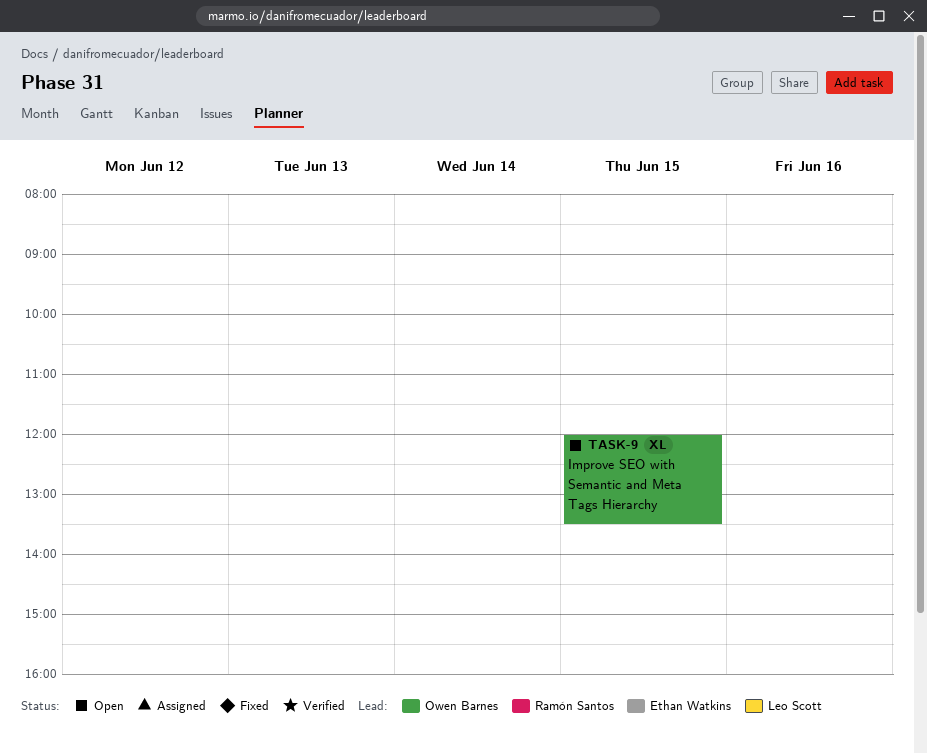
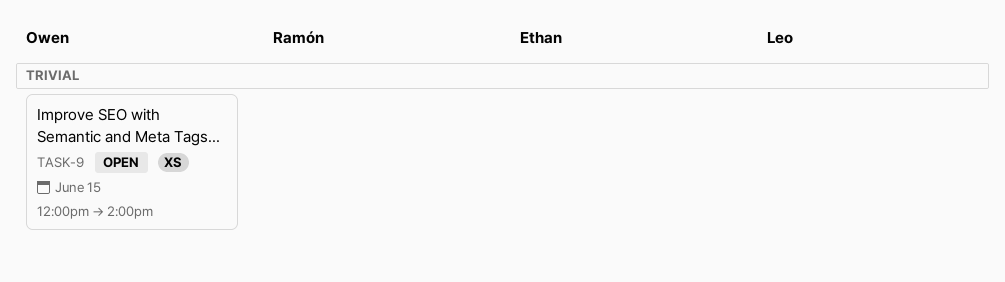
TASK-9, estimate: XL -> XS
TASK-9, ends: 13:30 -> 14:00

